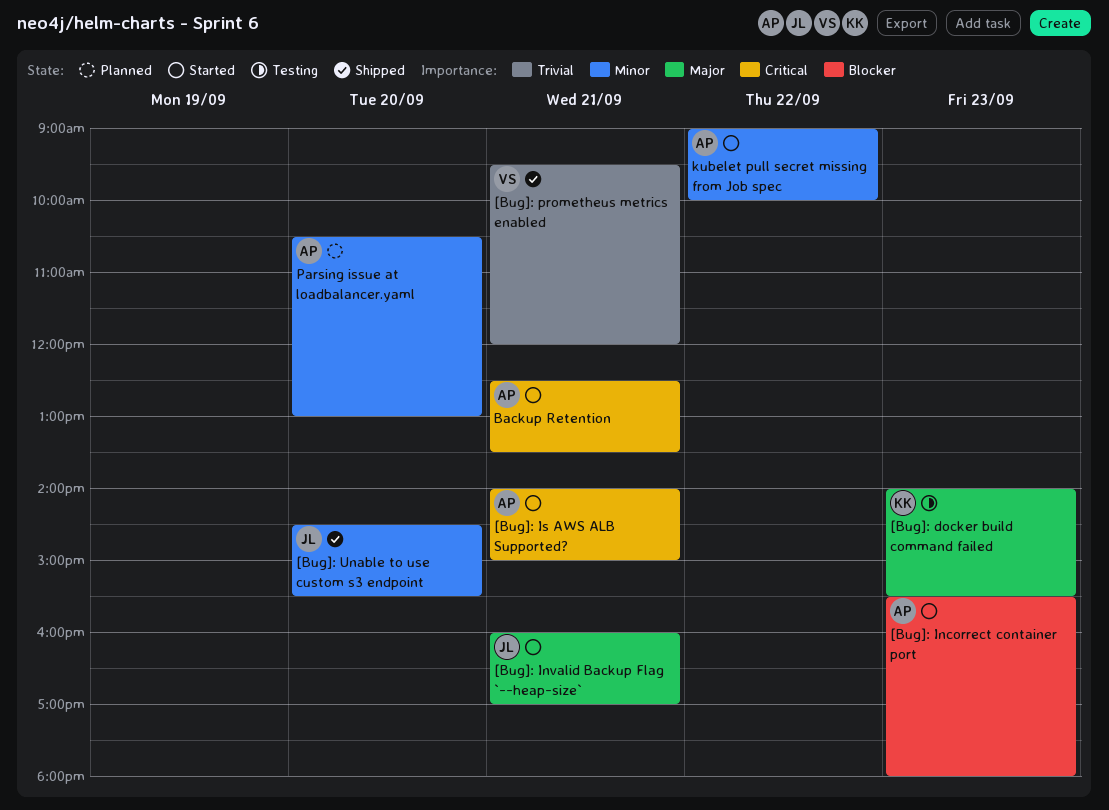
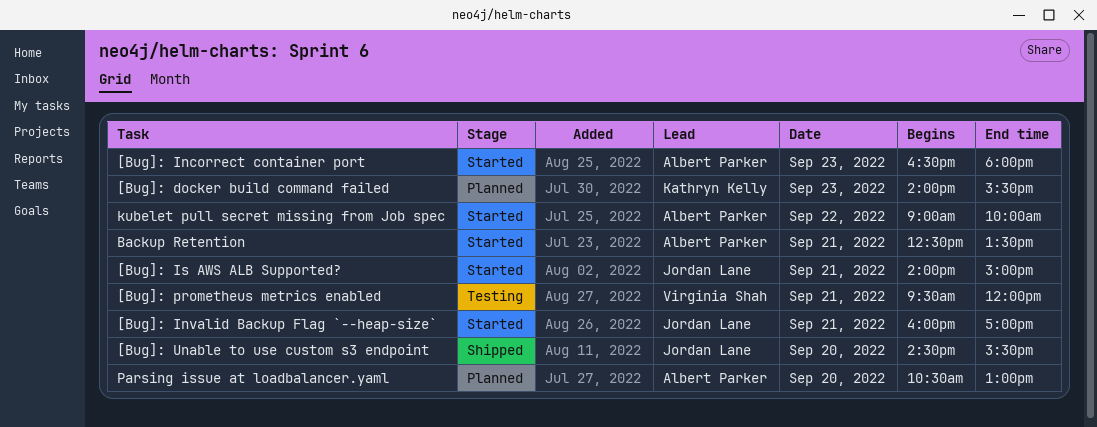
[Bug]: docker build command failed, status: Testing -> Planned
[Bug]: Incorrect container port, begins: 15:30 -> 16:30
[Bug]: Is AWS ALB Supported?, owner: Albert Parker -> Jordan Lane
[Bug]: prometheus metrics enabled, status: Shipped -> Testing

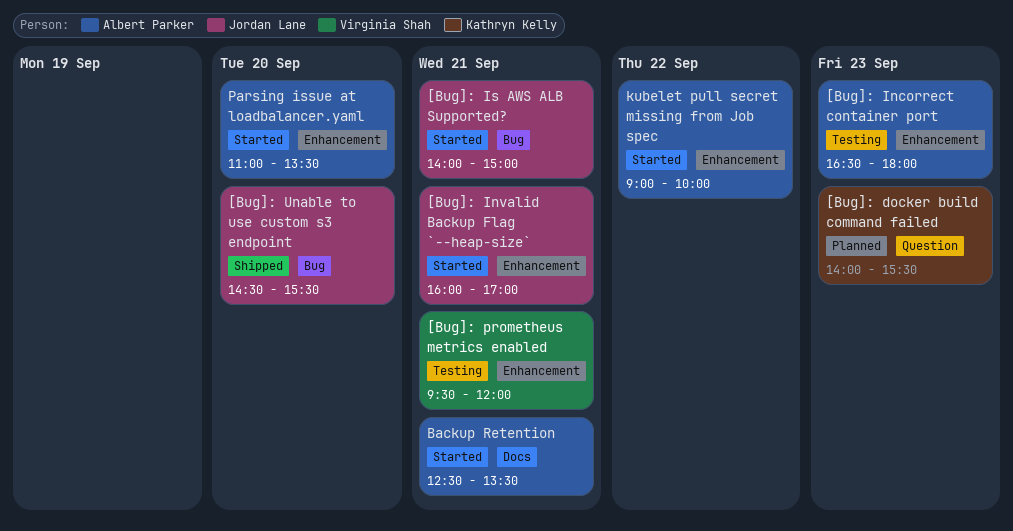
[Bug]: Incorrect container port, status: Started -> Testing
Parsing issue at loadbalancer.yaml, status: Planned -> Started
Parsing issue at loadbalancer.yaml, begins: 10:30 -> 11:00
Parsing issue at loadbalancer.yaml, ends: 13:00 -> 13:30

